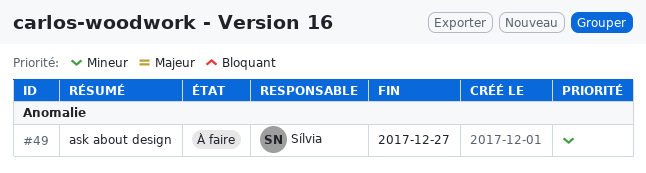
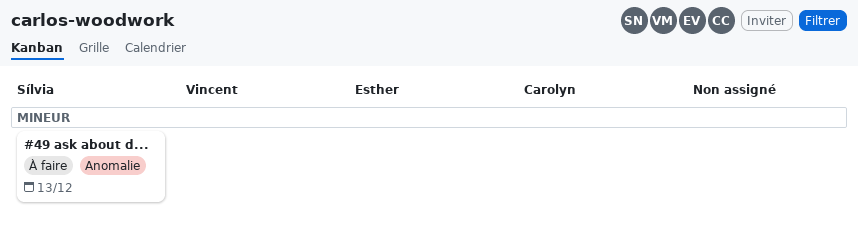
#49, due: Dec 27 -> Dec 13

